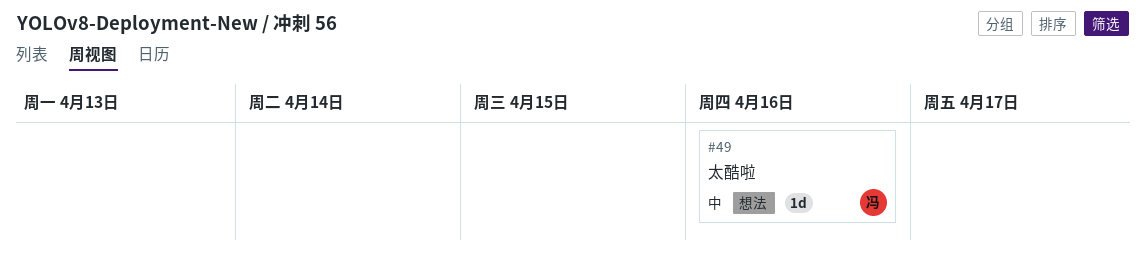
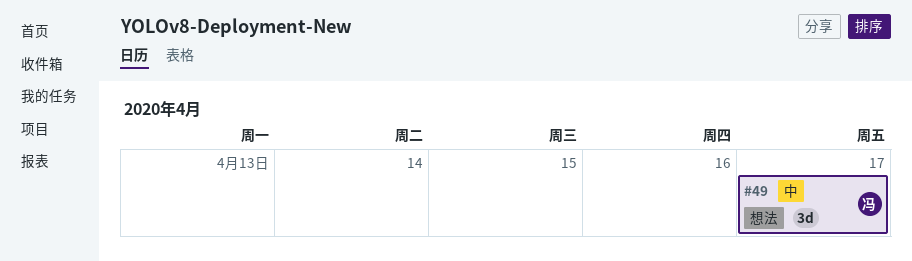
#49, estimate: 1d -> 3d
#49, due: Apr 16 -> Apr 17

